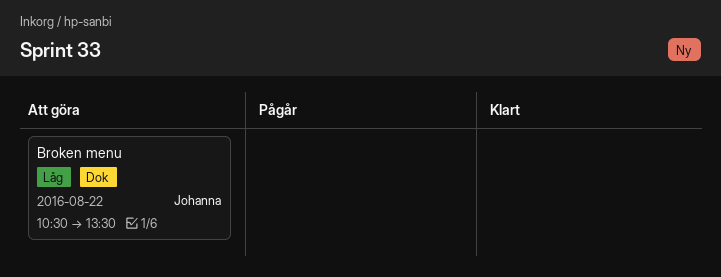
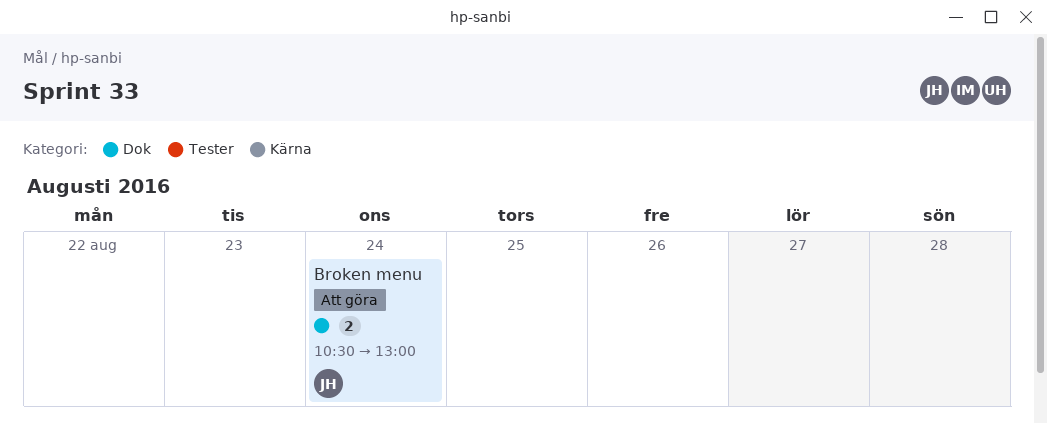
Broken menu, day: Aug 22 -> Aug 24
Broken menu, ends: 13:30 -> 13:00

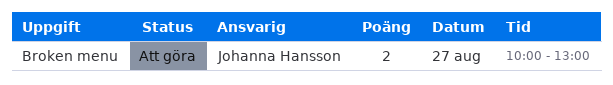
Broken menu, day: Aug 24 -> Aug 27
Broken menu, begins: 10:30 -> 10:00

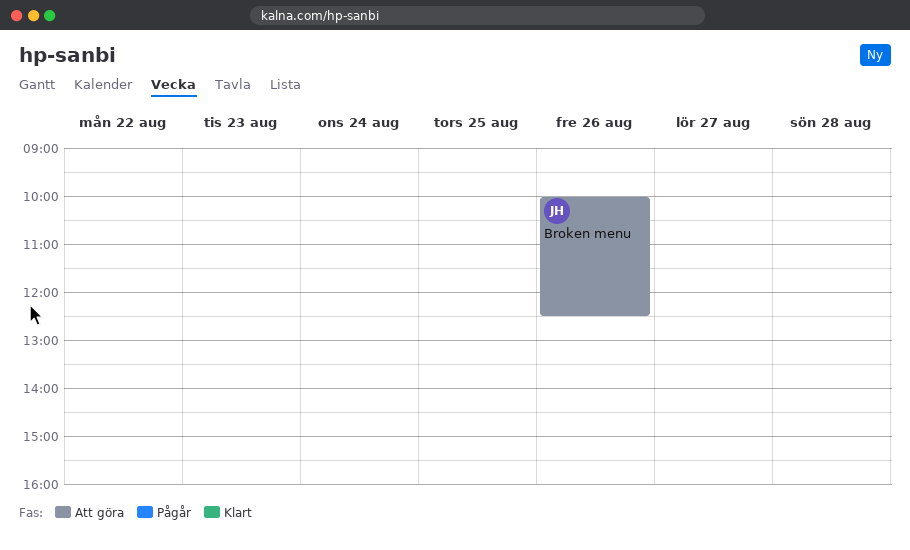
Broken menu, day: Aug 27 -> Aug 26
Broken menu, ends: 13:00 -> 12:30

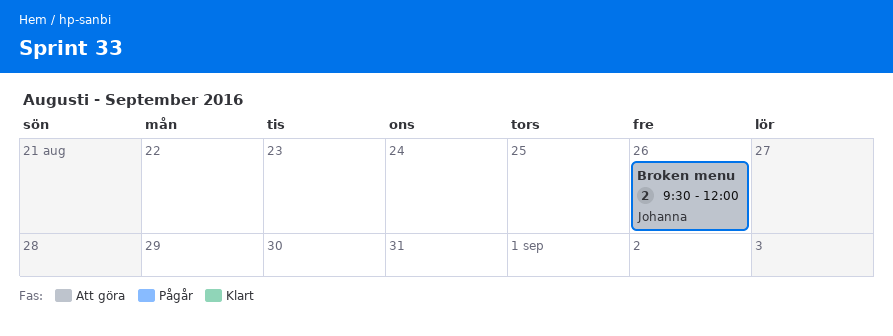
Broken menu, begins: 10:00 -> 09:30
Broken menu, ends: 12:30 -> 12:00

